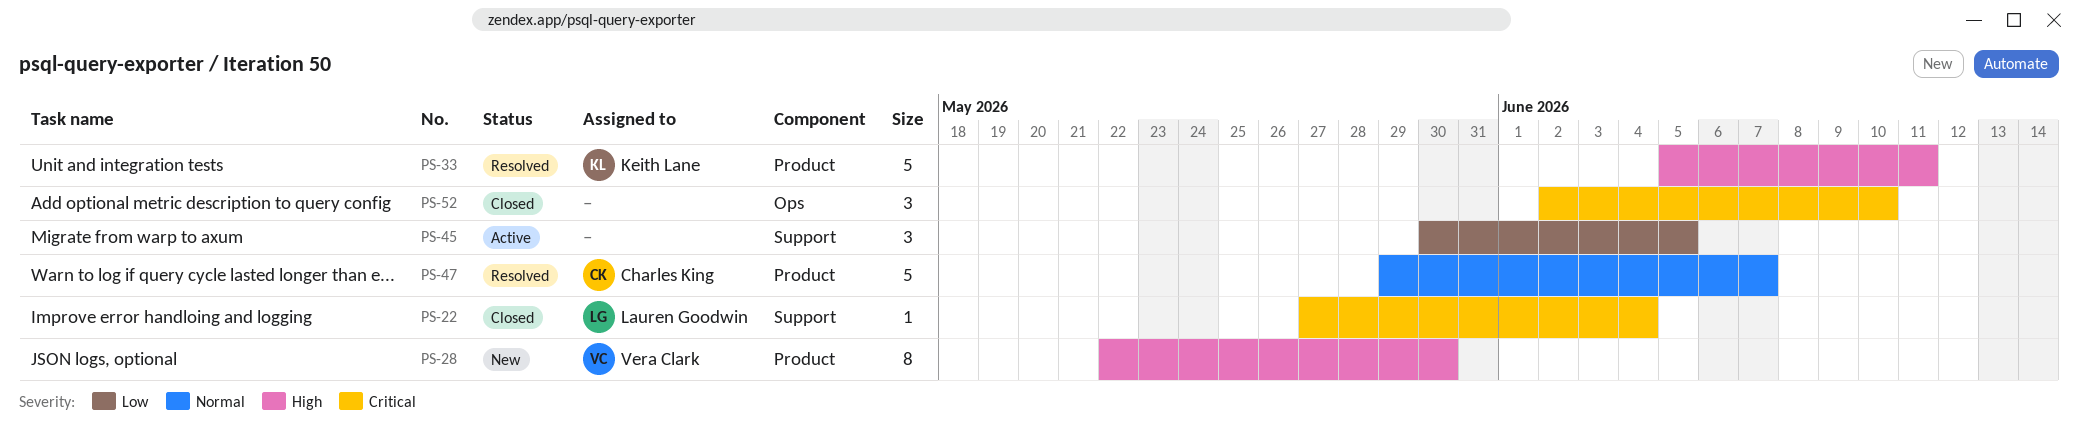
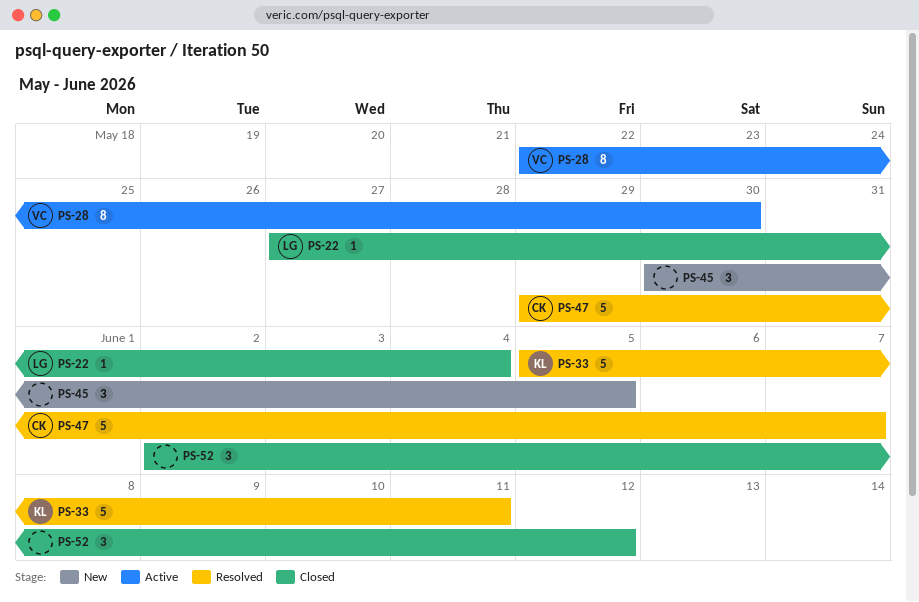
PS-28, status: New -> Active
PS-45, status: Active -> New
PS-52, due: Jun 10 -> Jun 12

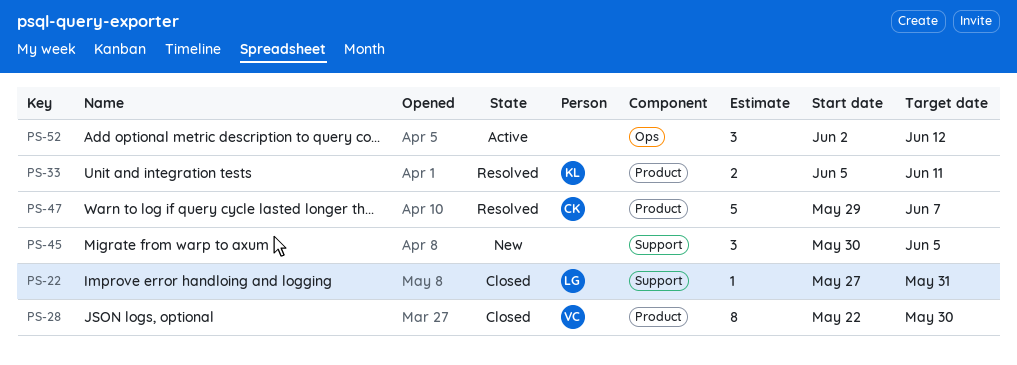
PS-22, due: Jun 4 -> May 31
PS-28, status: Active -> Closed
PS-33, estimate: 5 -> 2
PS-52, status: Closed -> Active

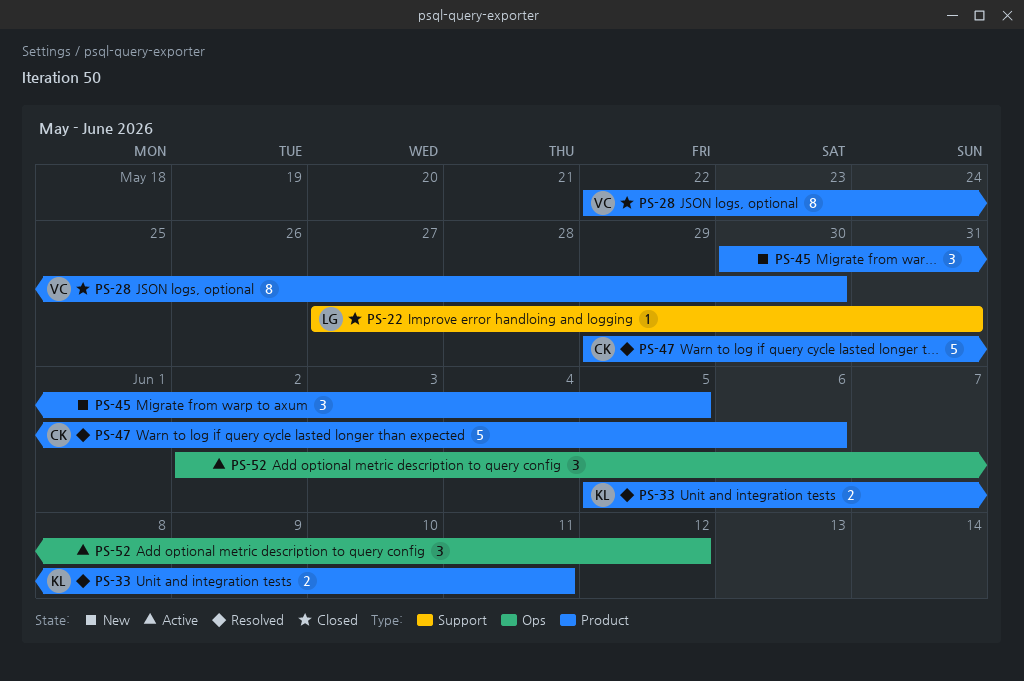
PS-45, label: Support -> Product
PS-47, due: Jun 7 -> Jun 6

